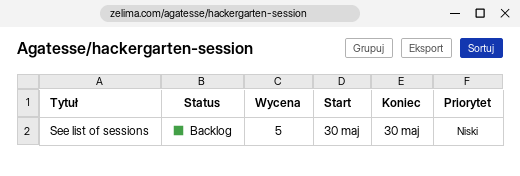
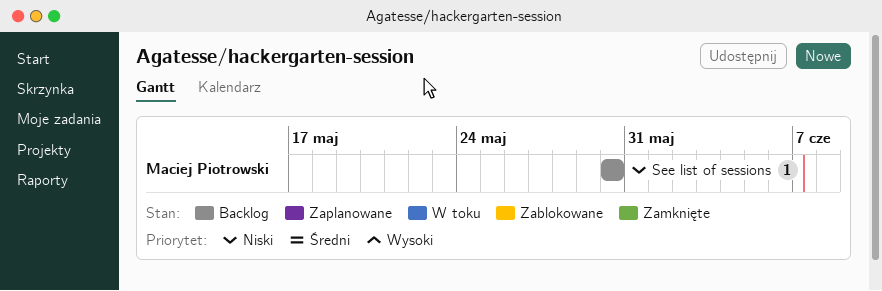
See list of sessions, estimate: 5 -> 1

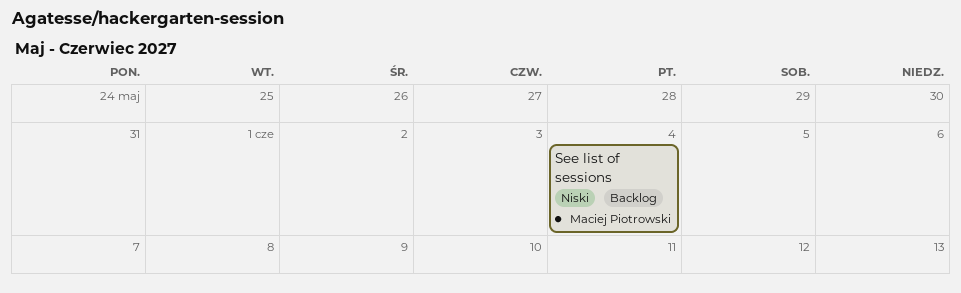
See list of sessions, due: May 30 -> Jun 4

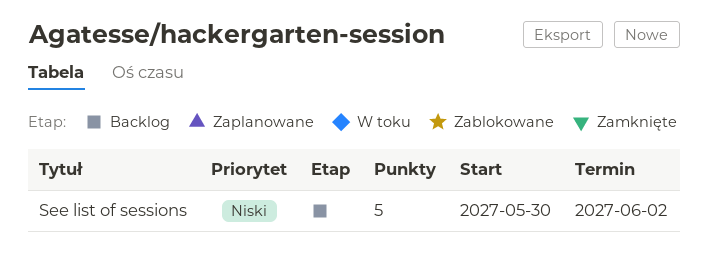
See list of sessions, estimate: 1 -> 5
See list of sessions, due: Jun 4 -> Jun 2

